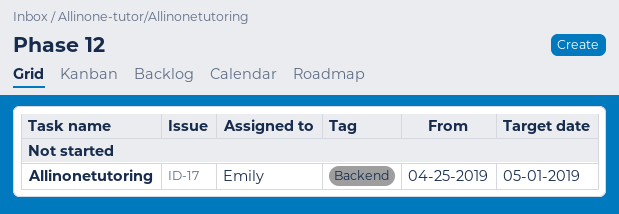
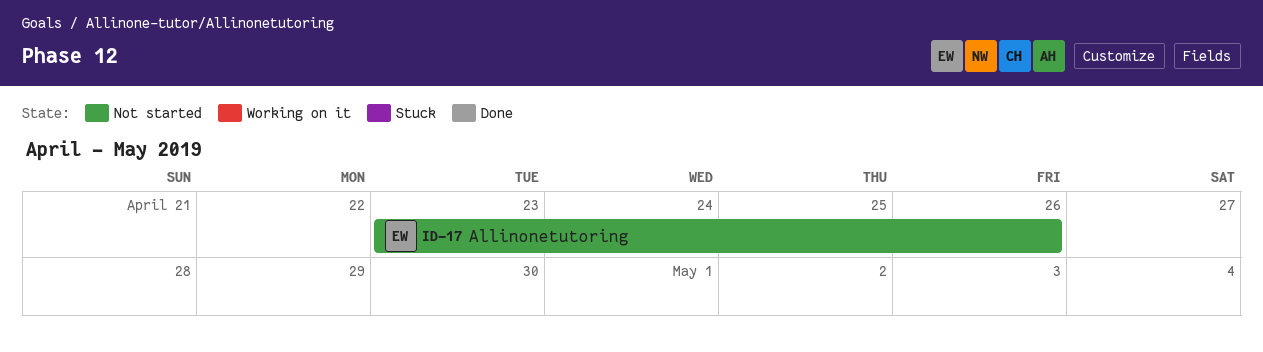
ID-17, start: Apr 25 -> Apr 23
ID-17, due: May 1 -> Apr 26

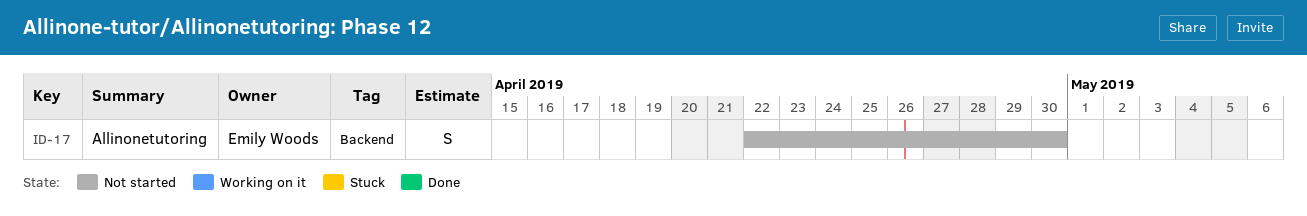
ID-17, start: Apr 23 -> Apr 22
ID-17, due: Apr 26 -> Apr 30

